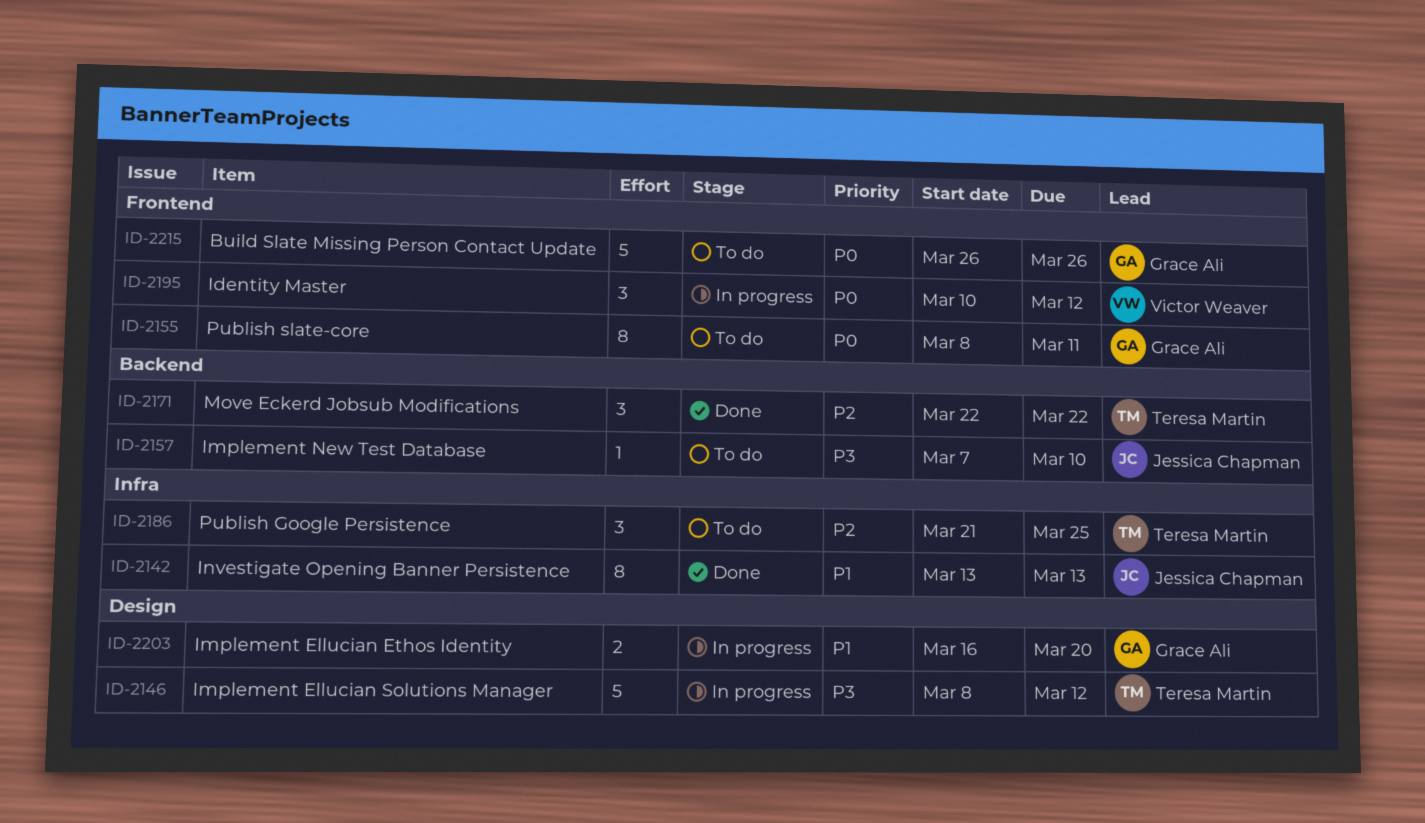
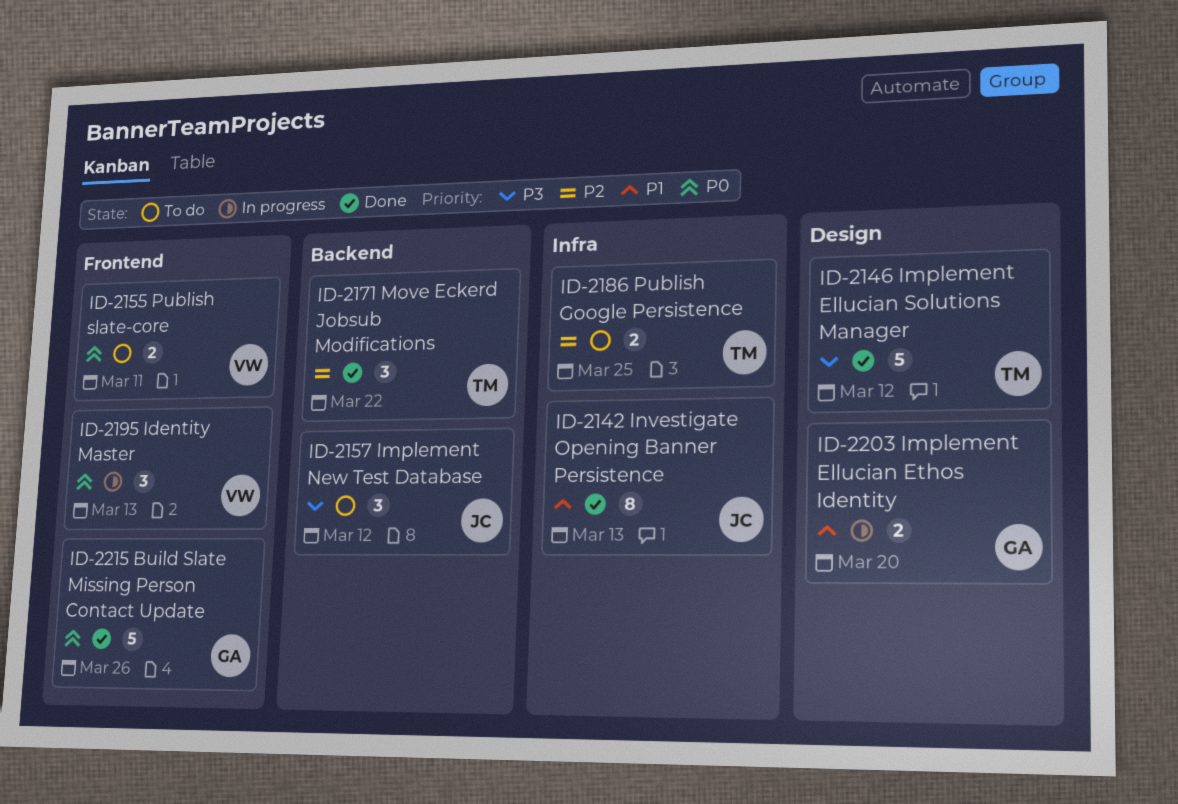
ID-2146, status: In progress -> Done
ID-2155, owner: Grace Ali -> Victor Weaver
ID-2155, estimate: 8 -> 2
ID-2157, estimate: 1 -> 3
ID-2157, due: Mar 10 -> Mar 12
ID-2186, estimate: 3 -> 2
ID-2195, due: Mar 12 -> Mar 13
ID-2215, status: To do -> Done

